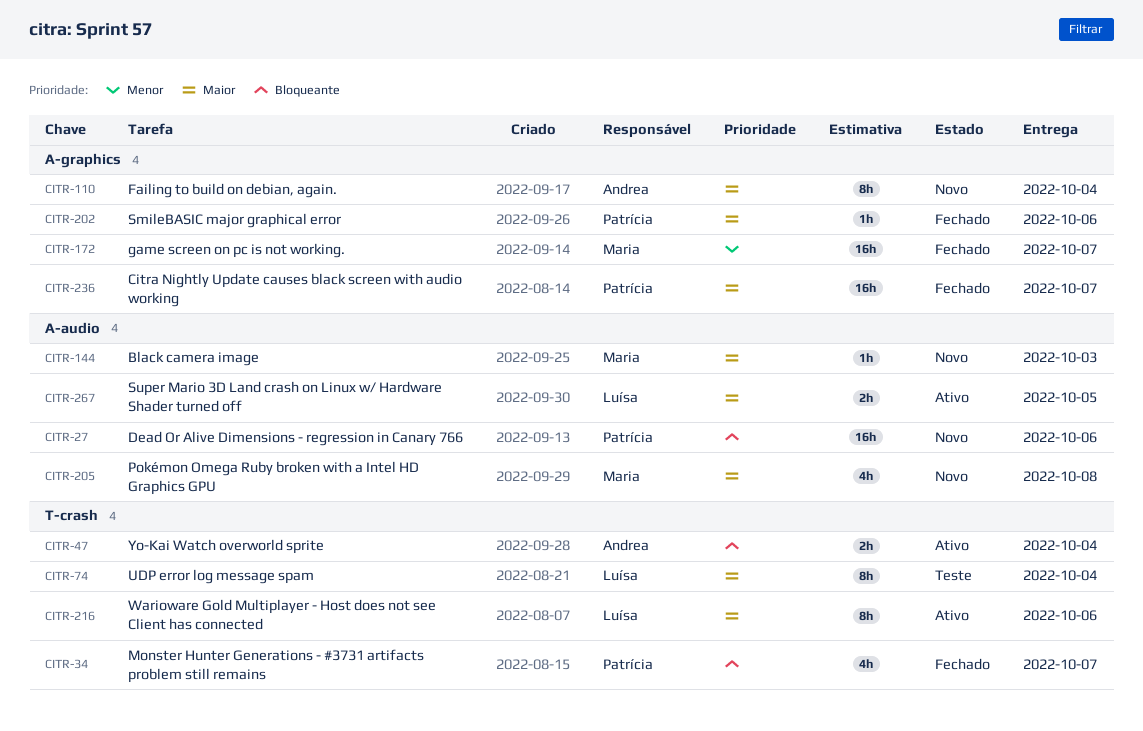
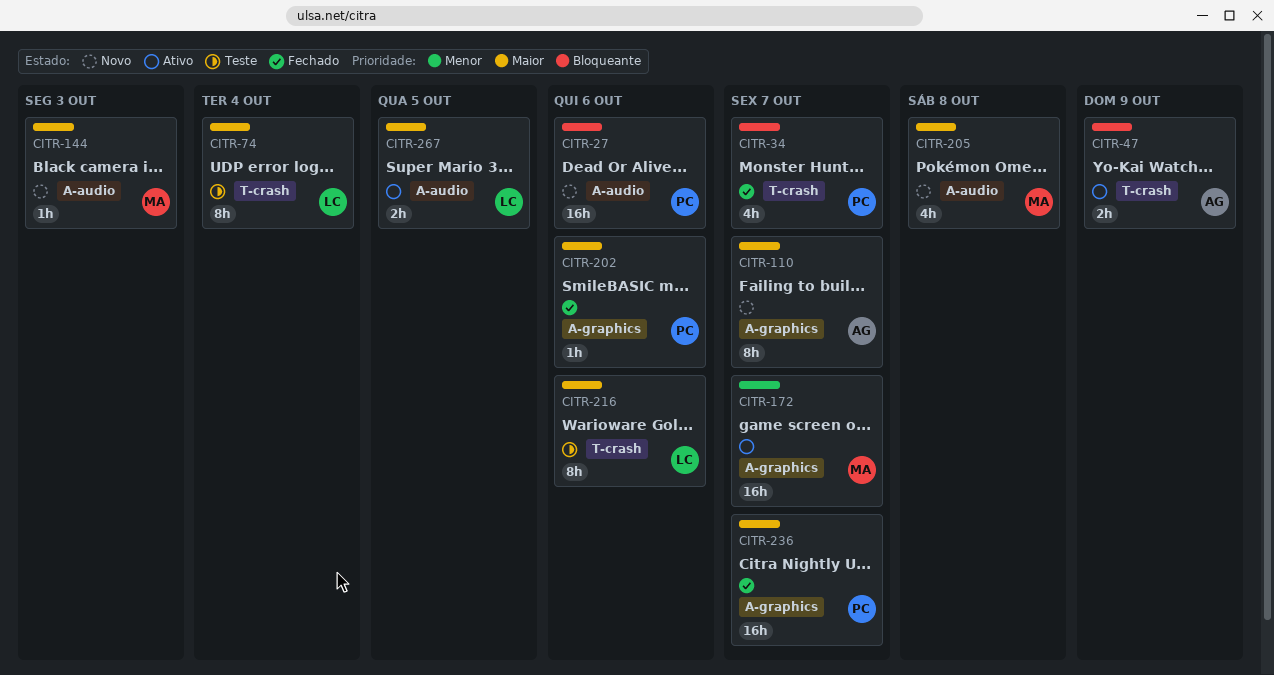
CITR-47, due: Oct 4 -> Oct 9
CITR-110, due: Oct 4 -> Oct 7
CITR-172, status: Fechado -> Ativo
CITR-216, status: Ativo -> Teste

